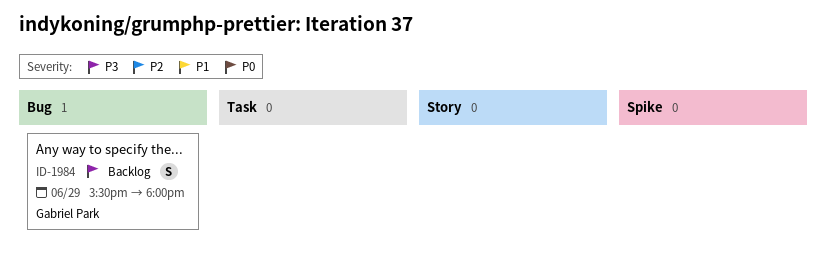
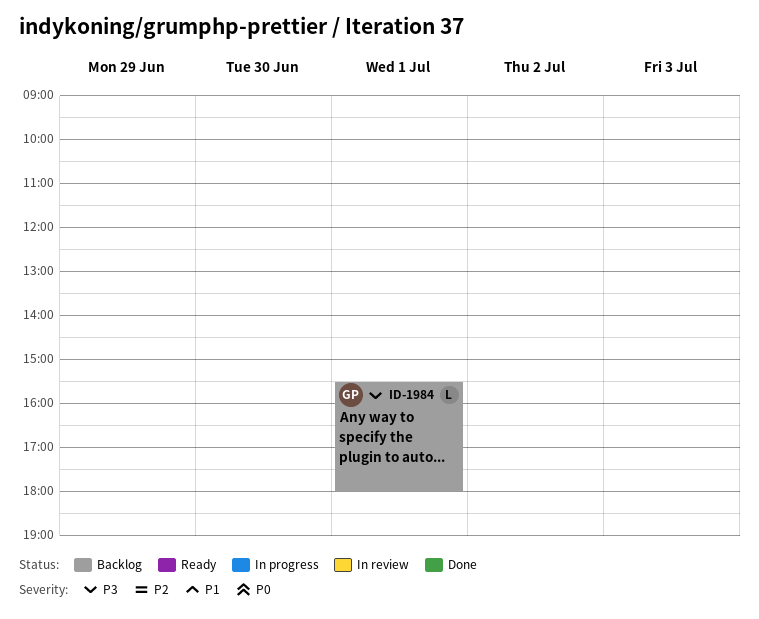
ID-1984, estimate: S -> L
ID-1984, day: Jun 29 -> Jul 1

